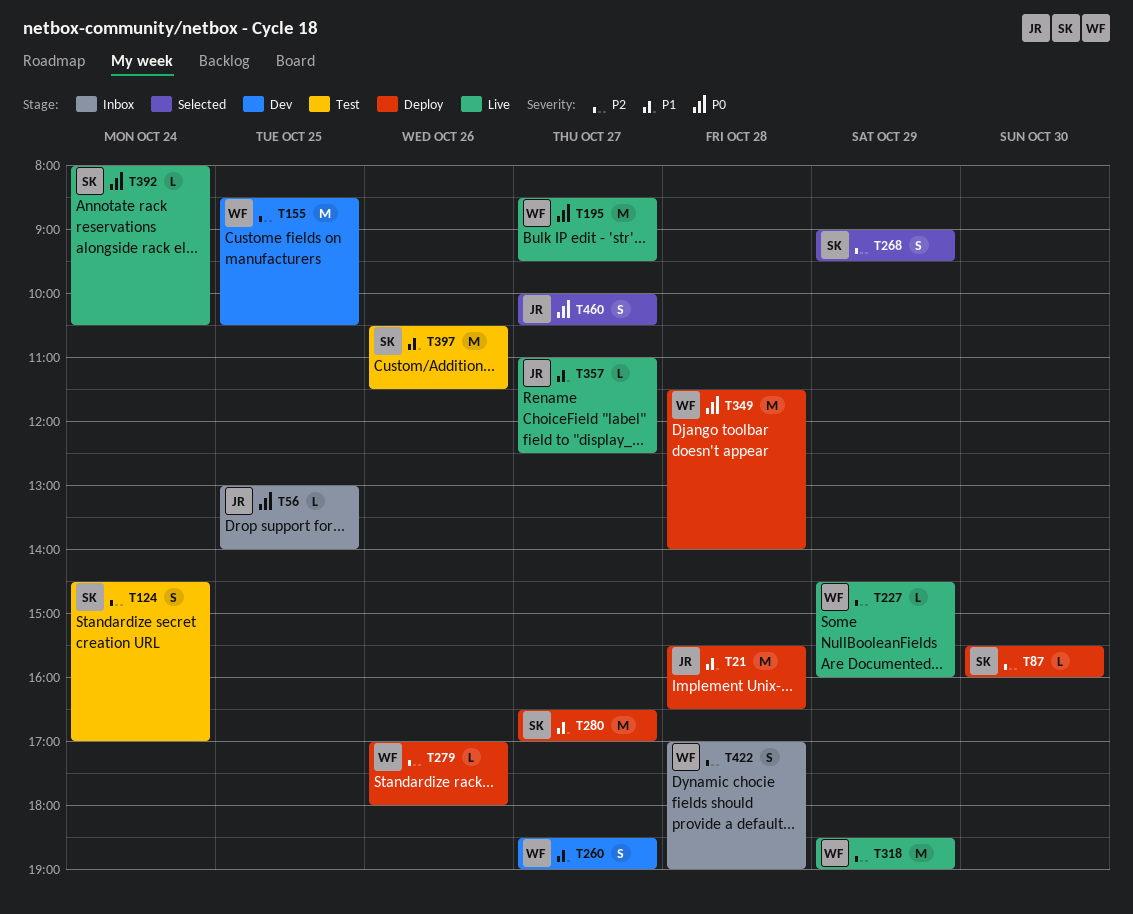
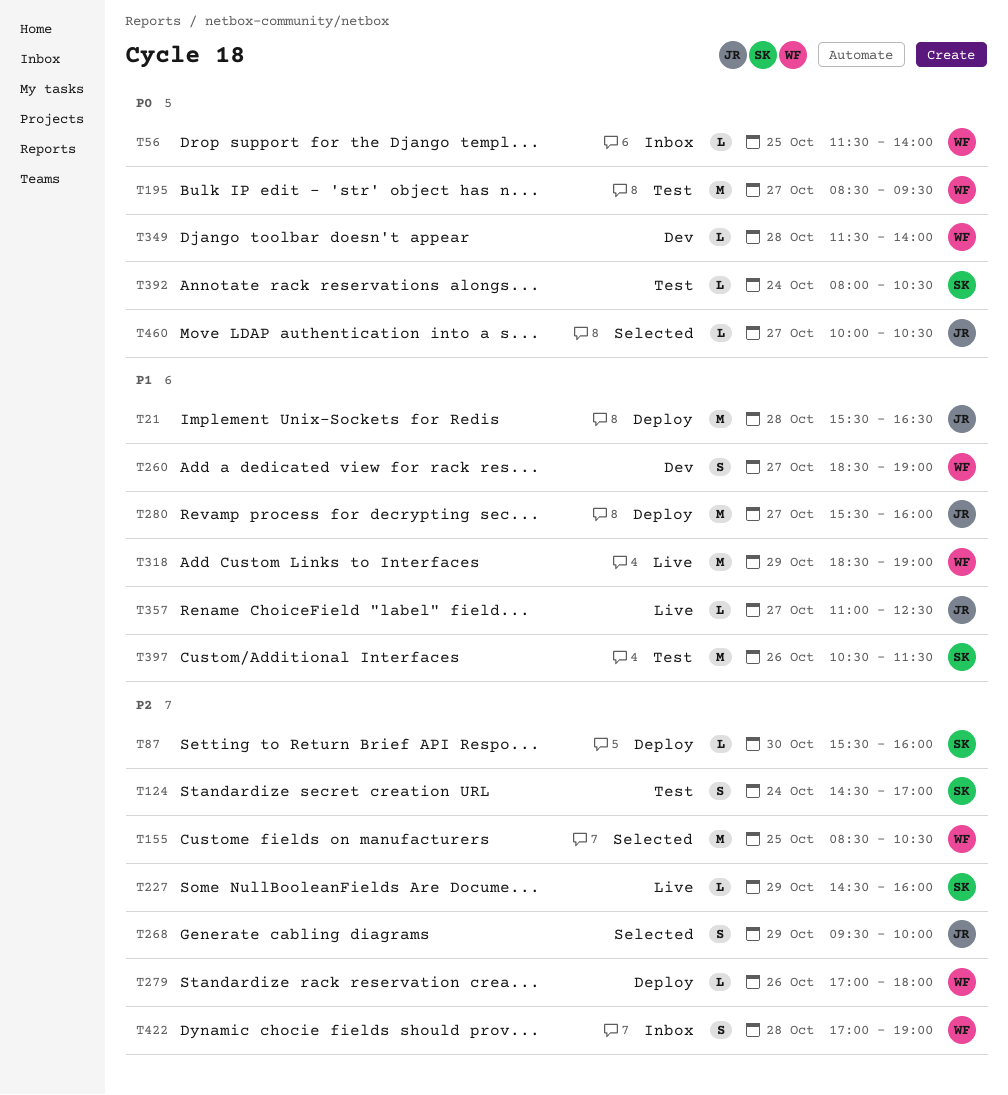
T56, owner: JR -> WF
T56, begins: 13:00 -> 11:30
T155, status: Dev -> Selected
T195, status: Live -> Test
T227, owner: WF -> SK
T268, owner: SK -> JR
T268, begins: 09:00 -> 09:30
T268, ends: 09:30 -> 10:00
T280, owner: SK -> JR
T280, begins: 16:30 -> 15:30
T280, ends: 17:00 -> 16:00
T318, priority: P2 -> P1
T349, status: Deploy -> Dev
T349, estimate: M -> L
T392, status: Live -> Test
T460, estimate: S -> L

